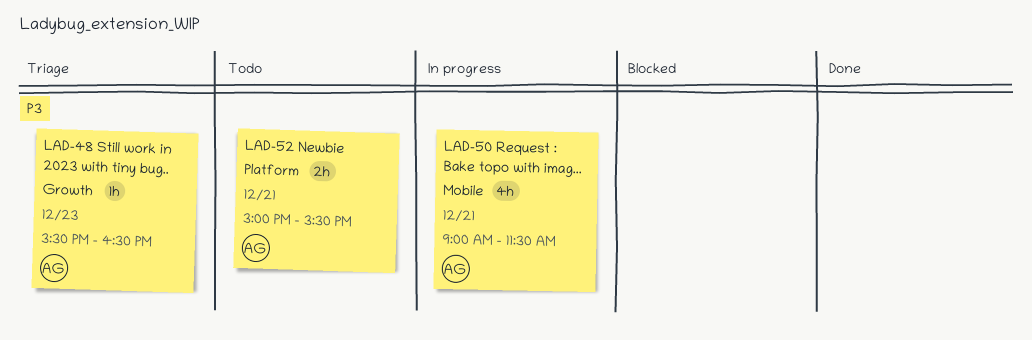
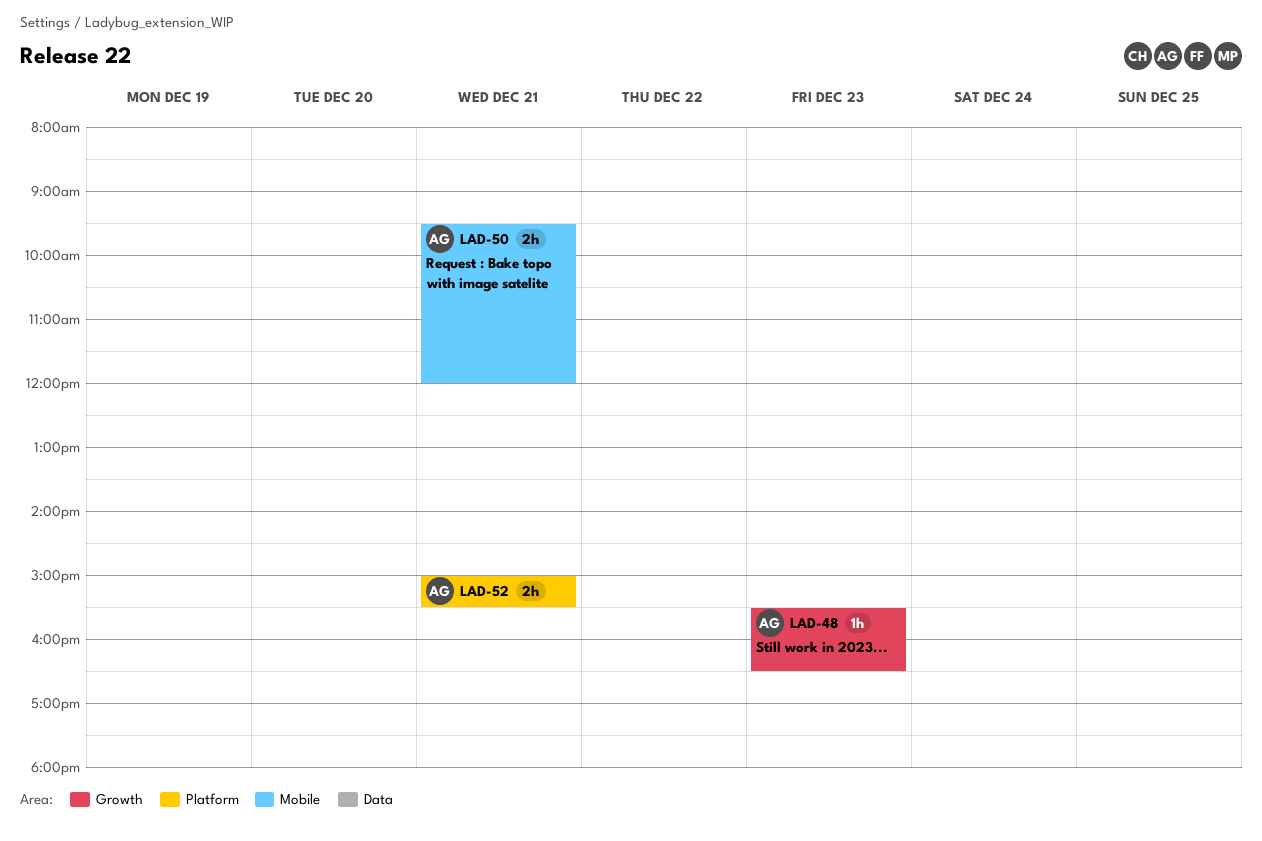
LAD-50, estimate: 4h -> 2h
LAD-50, begins: 09:00 -> 09:30
LAD-50, ends: 11:30 -> 12:00

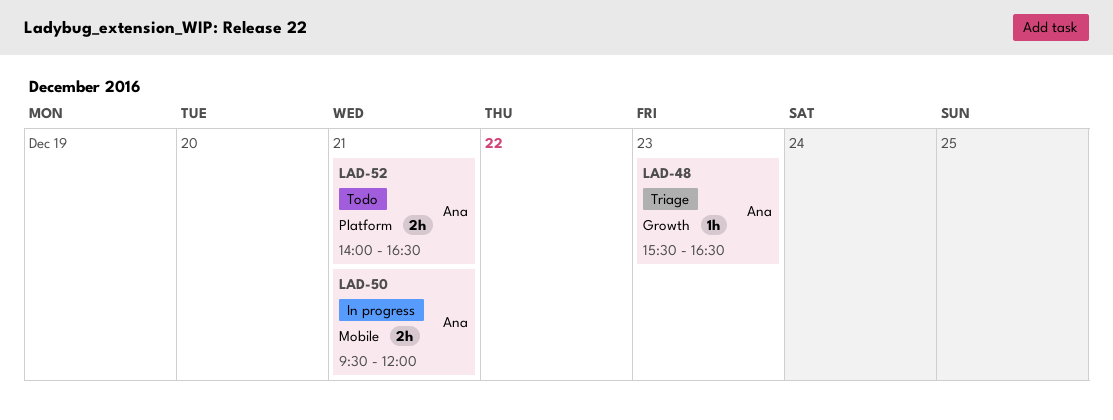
LAD-52, begins: 15:00 -> 14:00
LAD-52, ends: 15:30 -> 16:30

